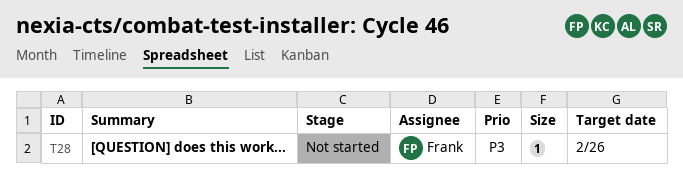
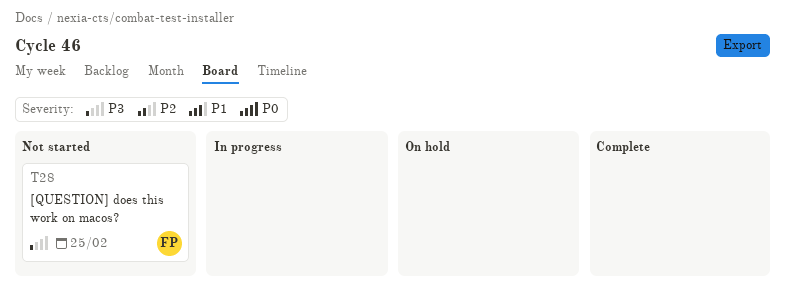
T28, due: Feb 26 -> Feb 25

